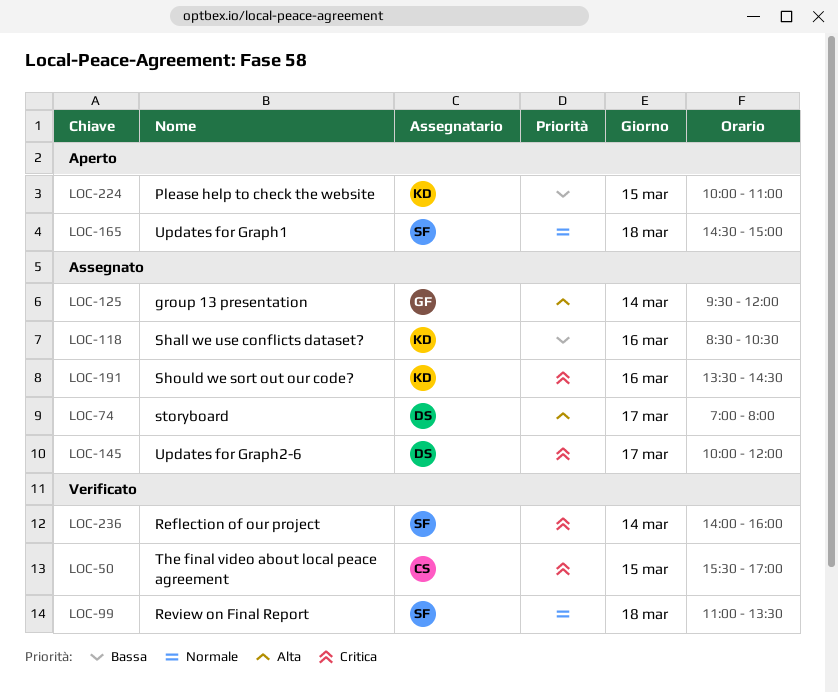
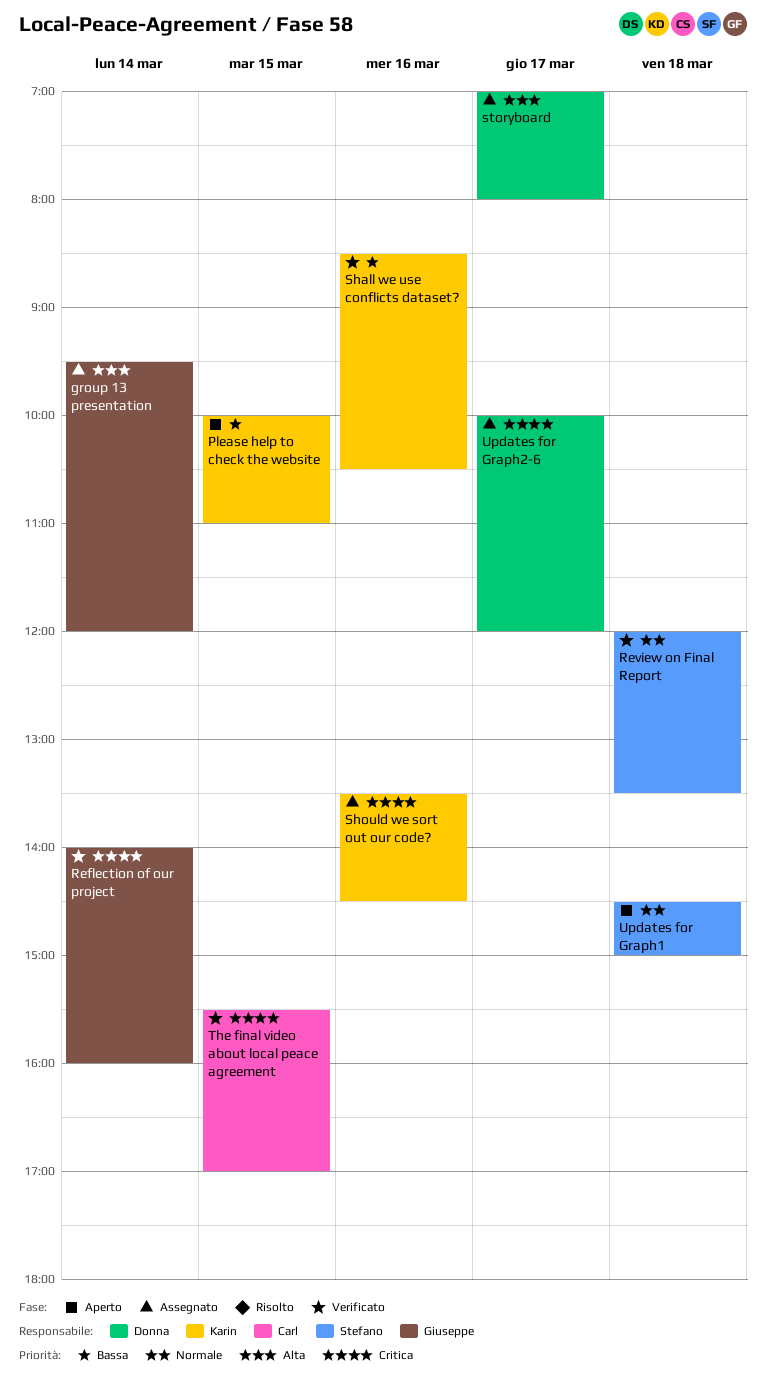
Reflection of our project, owner: Stefano -> Giuseppe
Review on Final Report, begins: 11:00 -> 12:00
Shall we use conflicts dataset?, status: Assegnato -> Verificato

